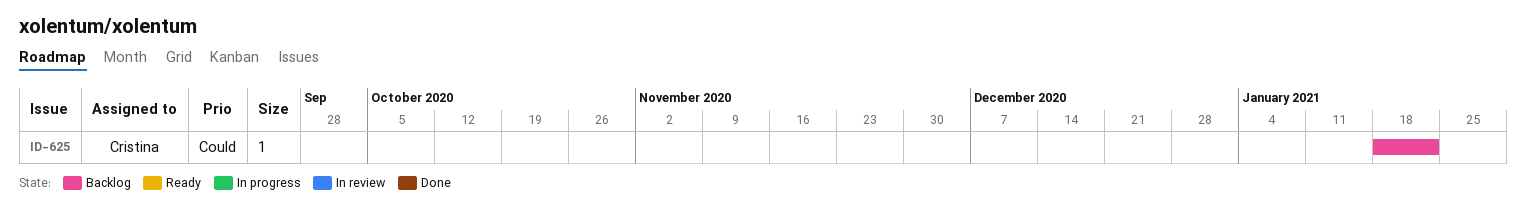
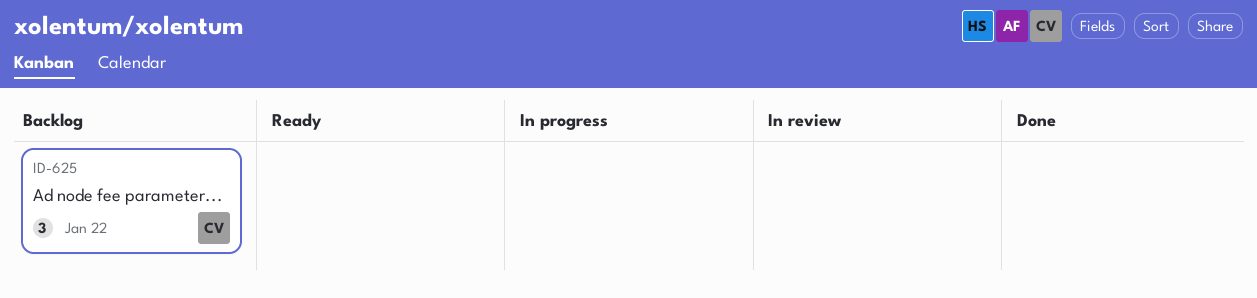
ID-625, estimate: 1 -> 3

